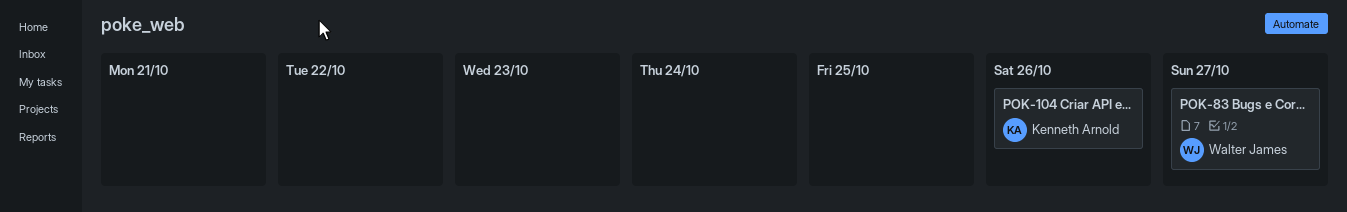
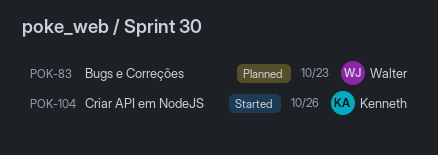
POK-83, due: Oct 27 -> Oct 23

